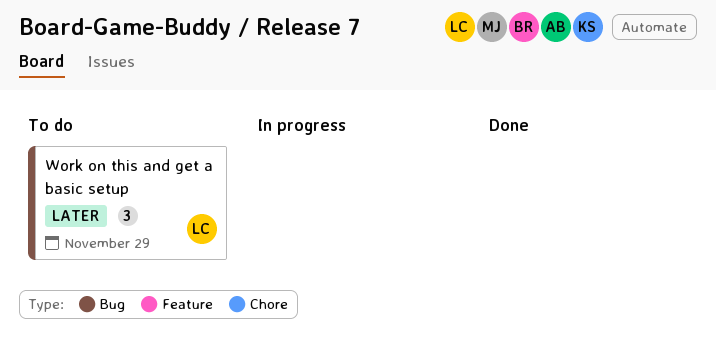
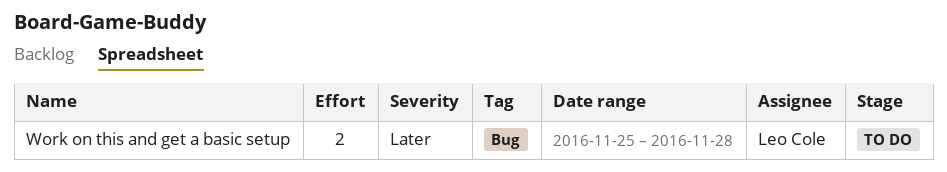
Work on this and get a basic setup, estimate: 3 -> 2
Work on this and get a basic setup, due: Nov 29 -> Nov 28

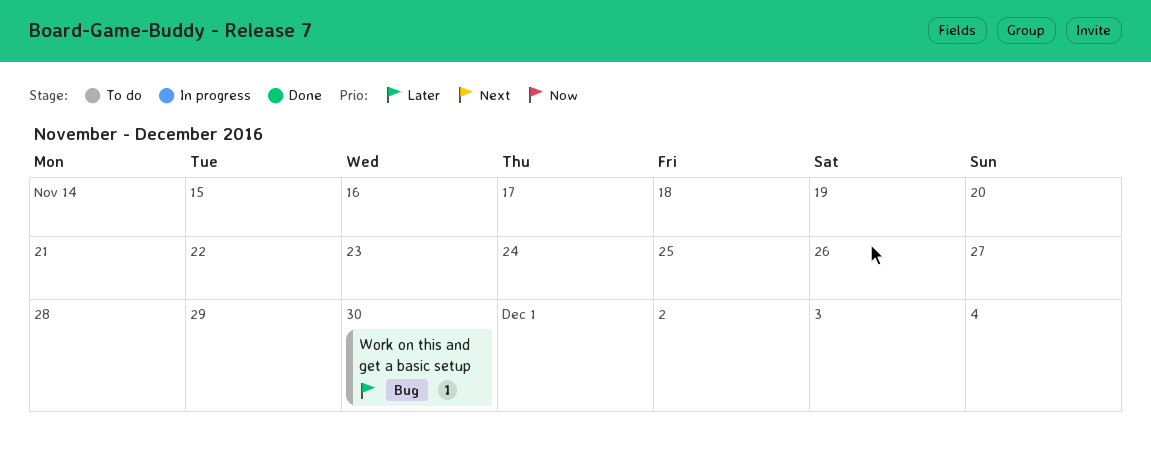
Work on this and get a basic setup, estimate: 2 -> 1
Work on this and get a basic setup, due: Nov 28 -> Nov 30

